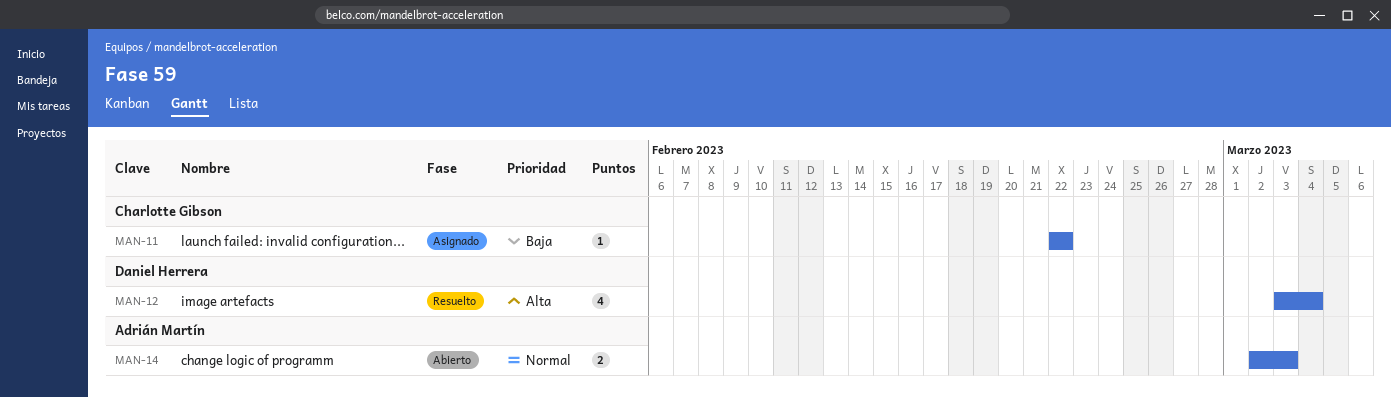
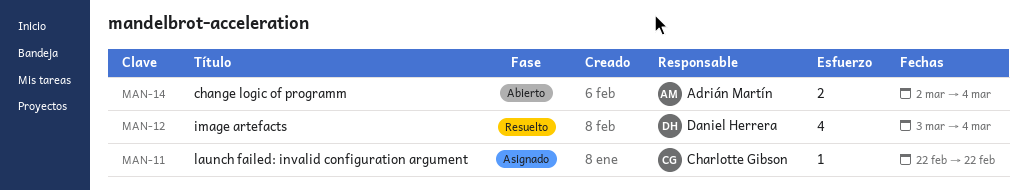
MAN-14, due: Mar 3 -> Mar 4

